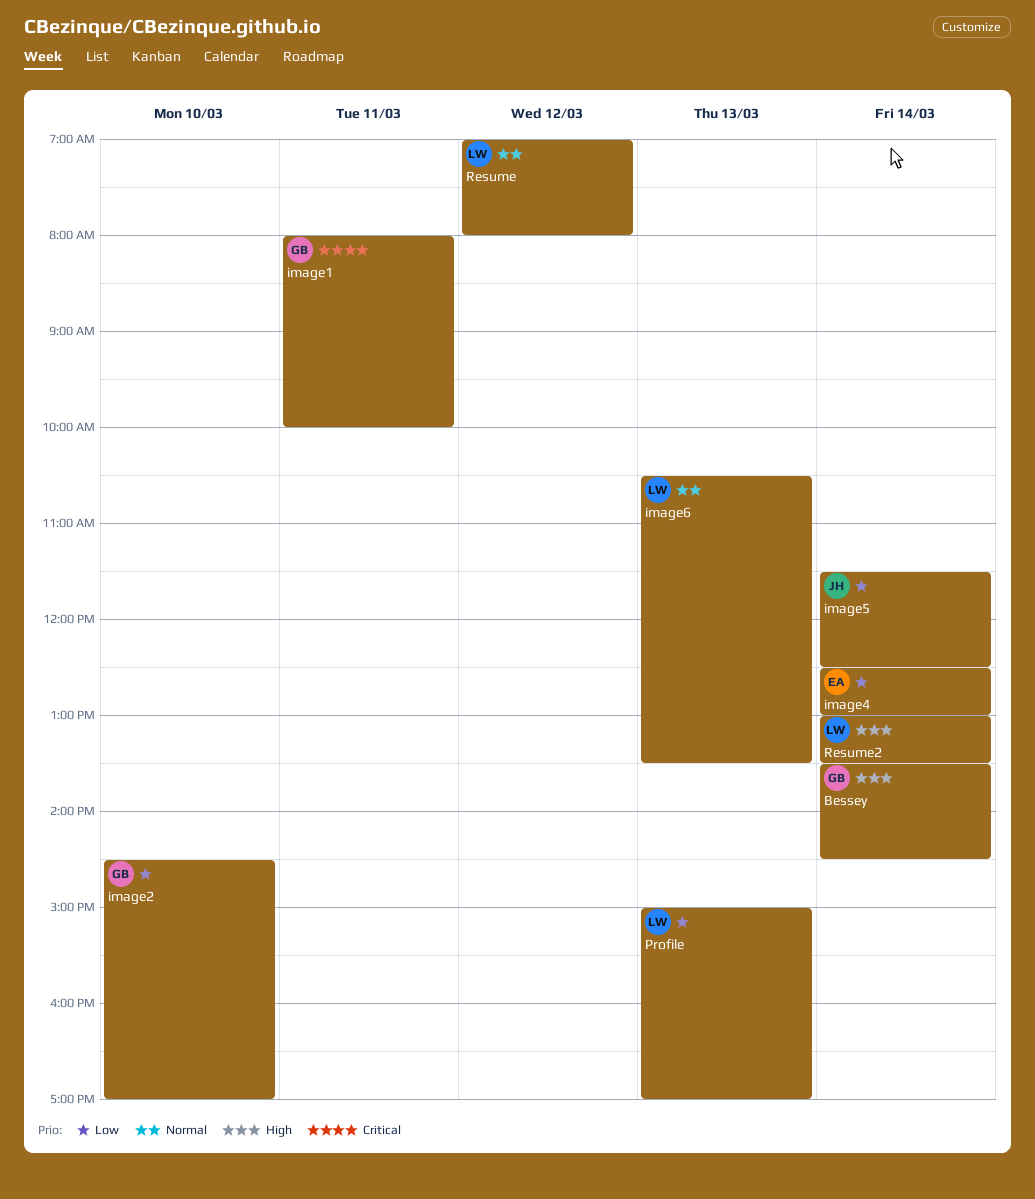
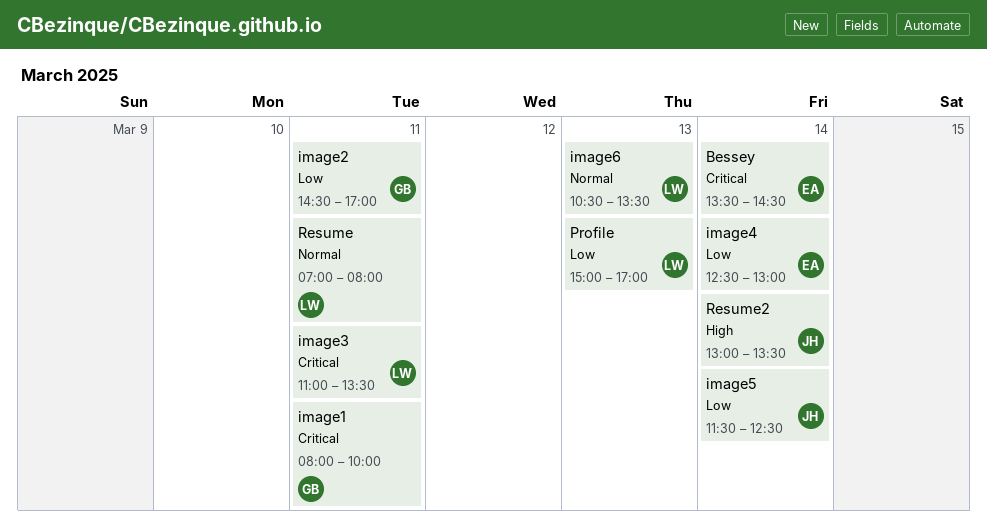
Bessey, owner: GB -> EA
Bessey, priority: High -> Critical
image2, day: Mar 10 -> Mar 11
image3: none -> present
Resume, day: Mar 12 -> Mar 11
Resume2, owner: LW -> JH

